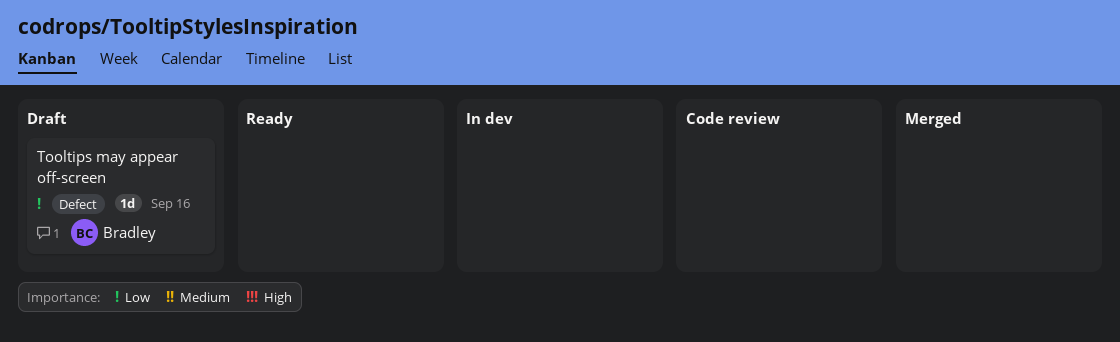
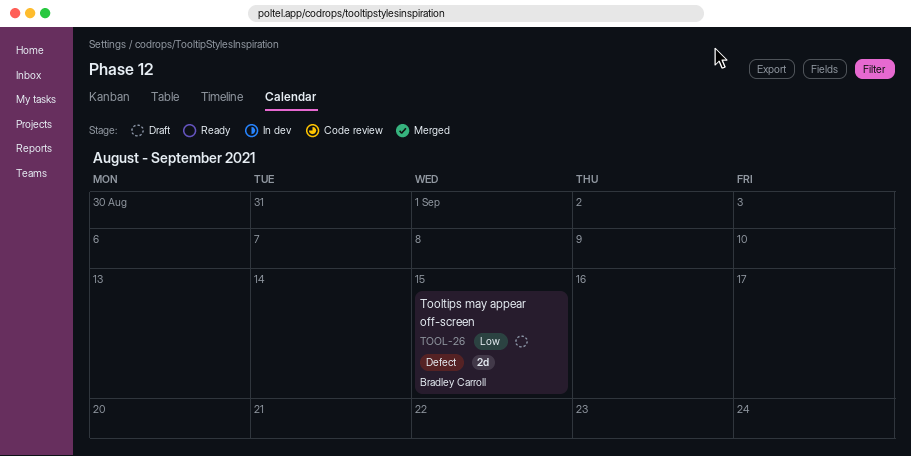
Tooltips may appear off-screen, estimate: 1d -> 2d
Tooltips may appear off-screen, due: Sep 16 -> Sep 15

